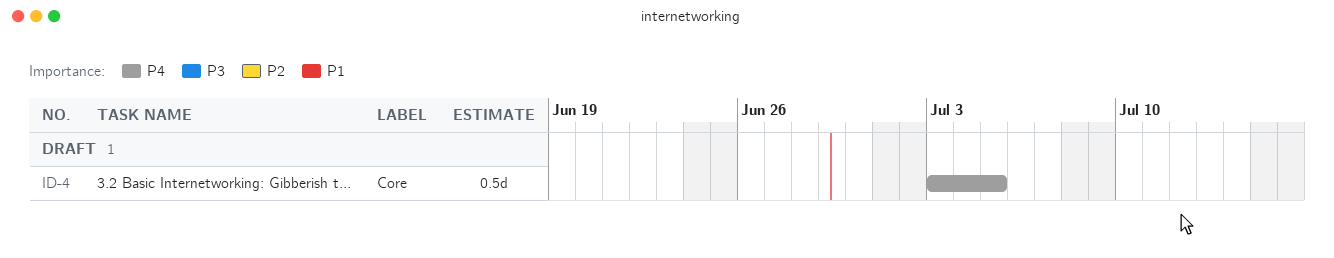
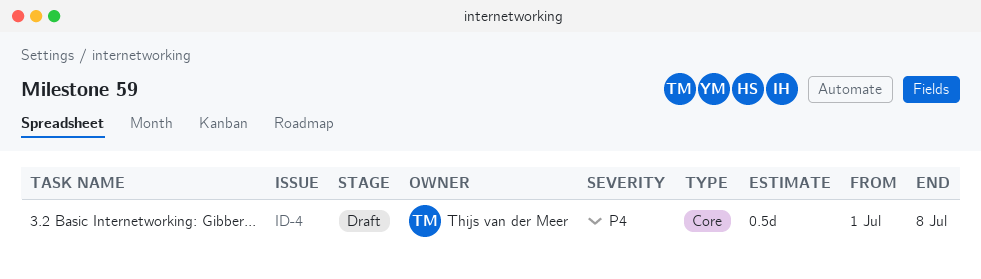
ID-4, start: Jul 3 -> Jul 1
ID-4, due: Jul 5 -> Jul 8

